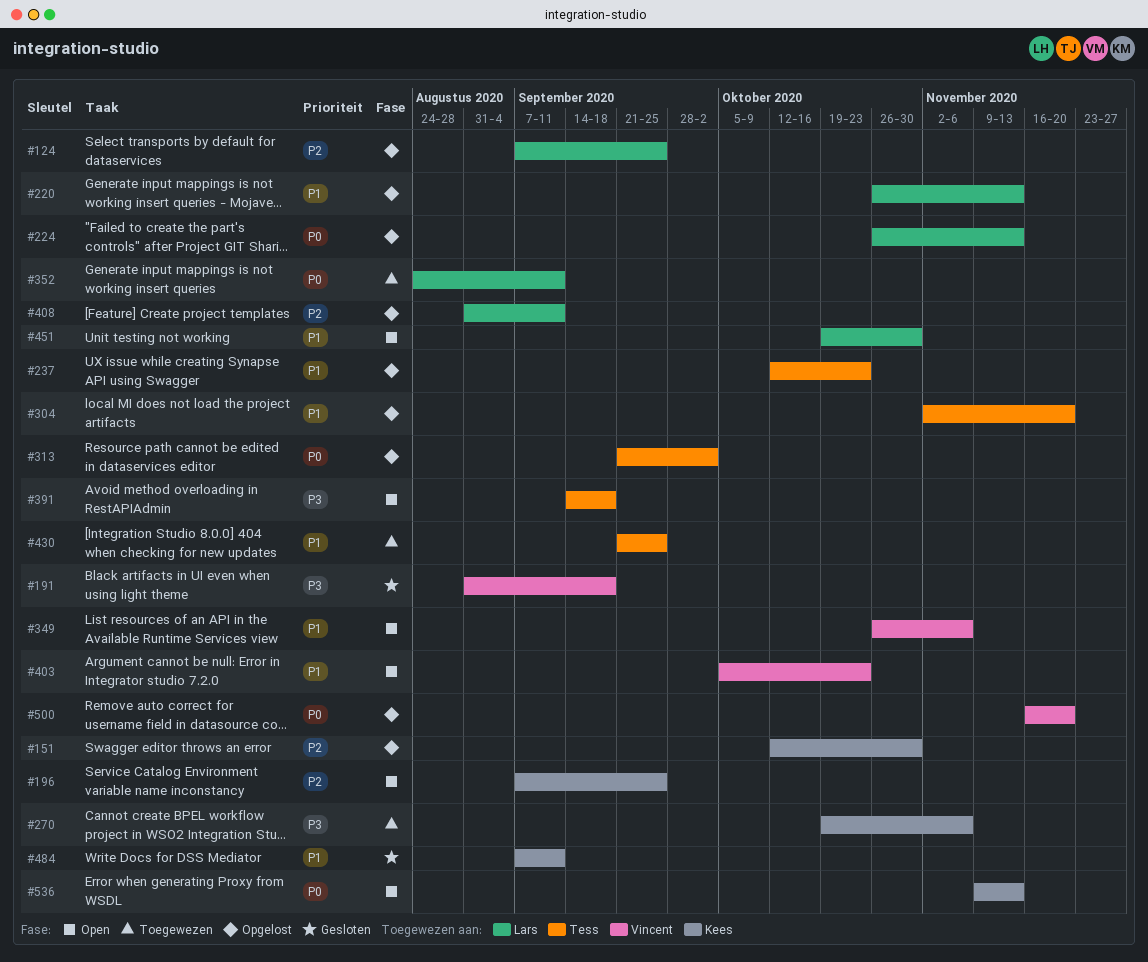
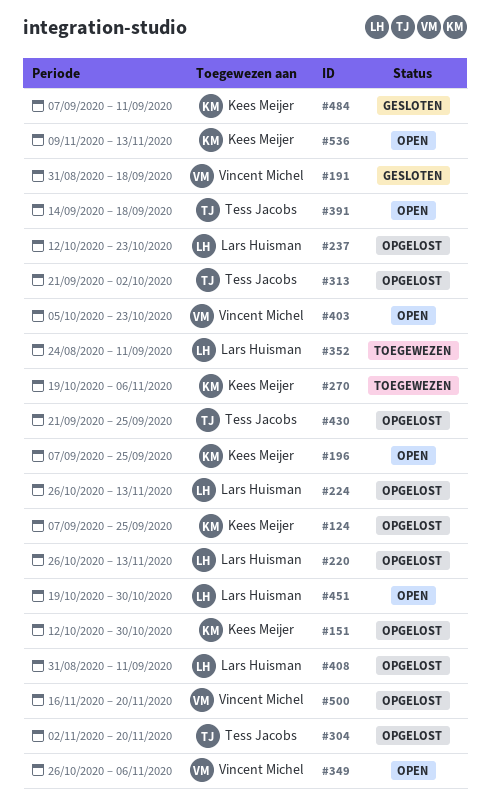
#124, owner: Lars Huisman -> Kees Meijer
#237, owner: Tess Jacobs -> Lars Huisman
#430, status: Toegewezen -> Opgelost

